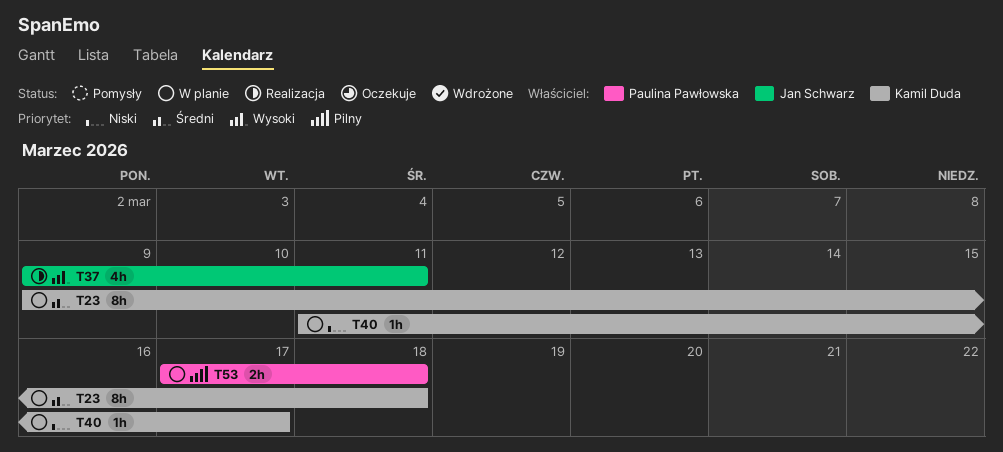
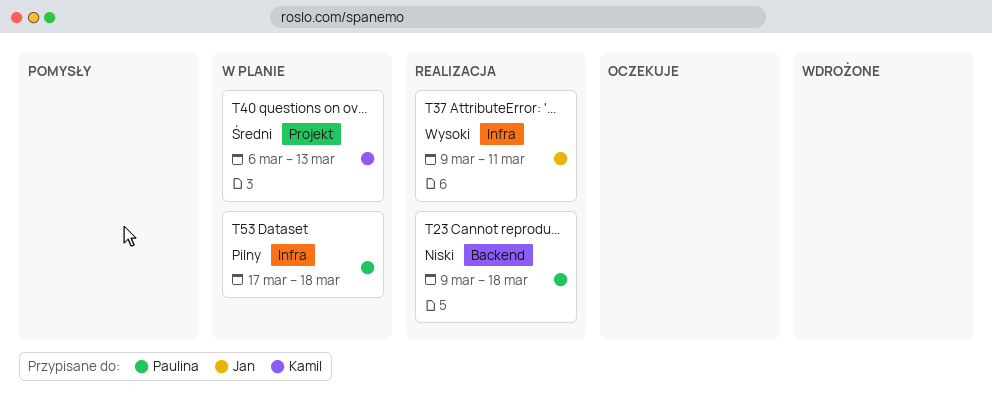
T23, status: W planie -> Realizacja
T23, owner: Kamil Duda -> Paulina Pawłowska
T23, priority: Średni -> Niski
T40, priority: Niski -> Średni
T40, start: Mar 11 -> Mar 6
T40, due: Mar 17 -> Mar 13

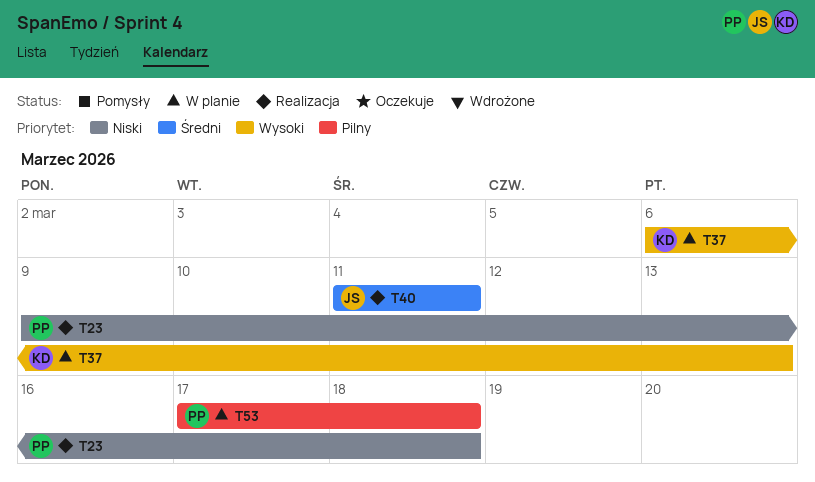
T37, status: Realizacja -> W planie
T37, owner: Jan -> Kamil
T37, start: Mar 9 -> Mar 6
T37, due: Mar 11 -> Mar 13
T40, status: W planie -> Realizacja
T40, owner: Kamil -> Jan
T40, start: Mar 6 -> Mar 11
T40, due: Mar 13 -> Mar 11

